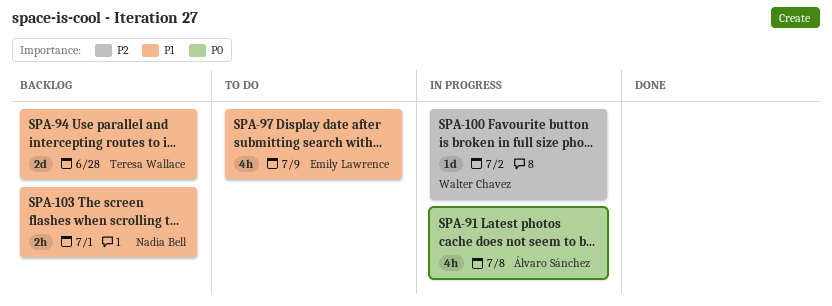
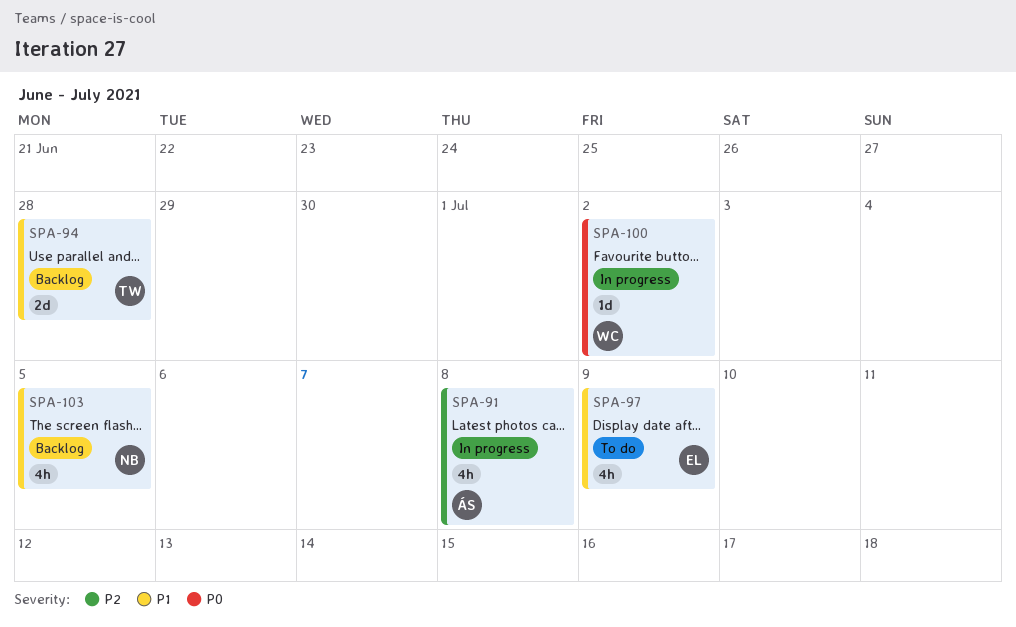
SPA-91, priority: P0 -> P2
SPA-100, priority: P2 -> P0
SPA-103, estimate: 2h -> 4h
SPA-103, due: Jul 1 -> Jul 5

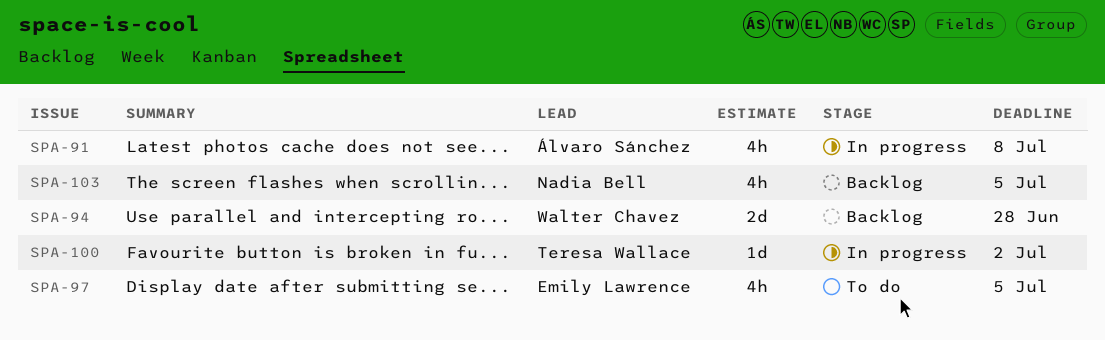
SPA-94, owner: Teresa Wallace -> Walter Chavez
SPA-97, due: Jul 9 -> Jul 5
SPA-100, owner: Walter Chavez -> Teresa Wallace

